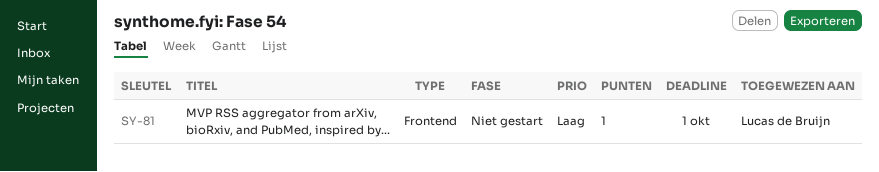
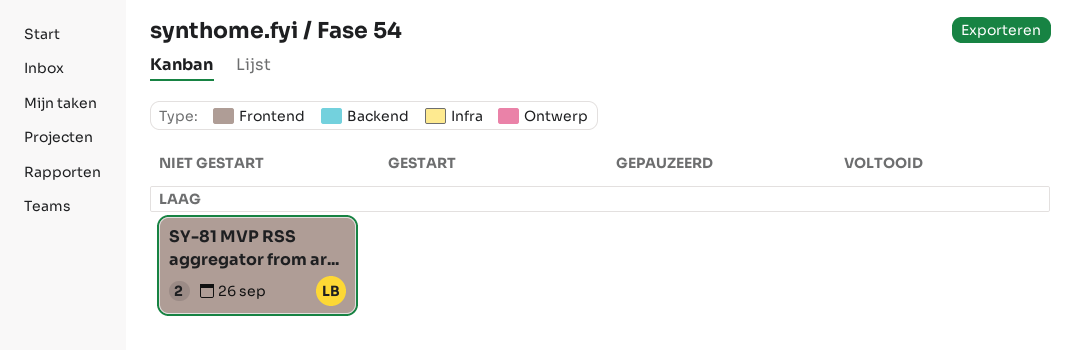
SY-81, estimate: 1 -> 2
SY-81, due: Oct 1 -> Sep 26

